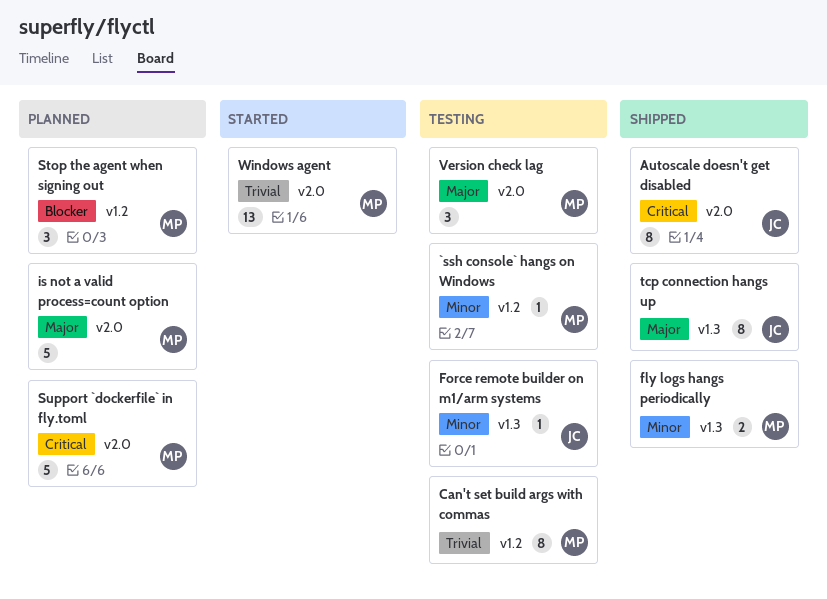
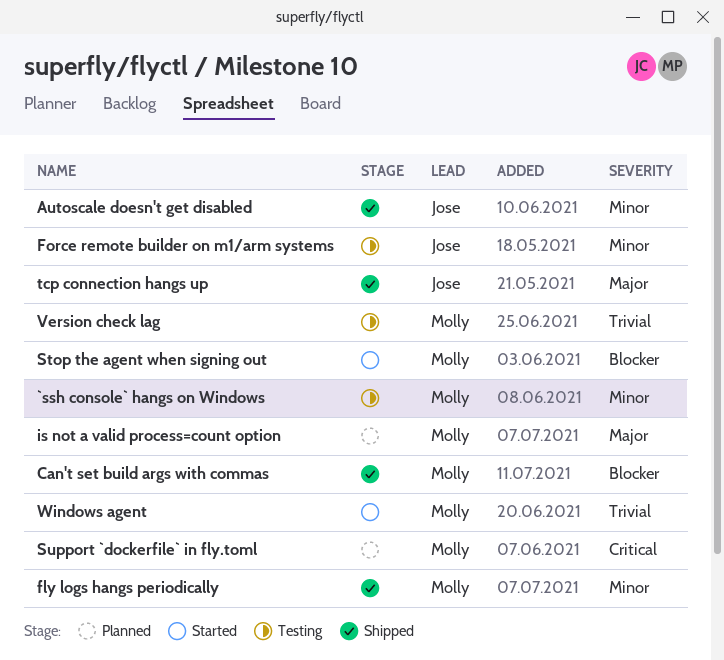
Autoscale doesn't get disabled, priority: Critical -> Minor
Can't set build args with commas, status: Testing -> Shipped
Can't set build args with commas, priority: Trivial -> Blocker
Stop the agent when signing out, status: Planned -> Started
Version check lag, priority: Major -> Trivial

